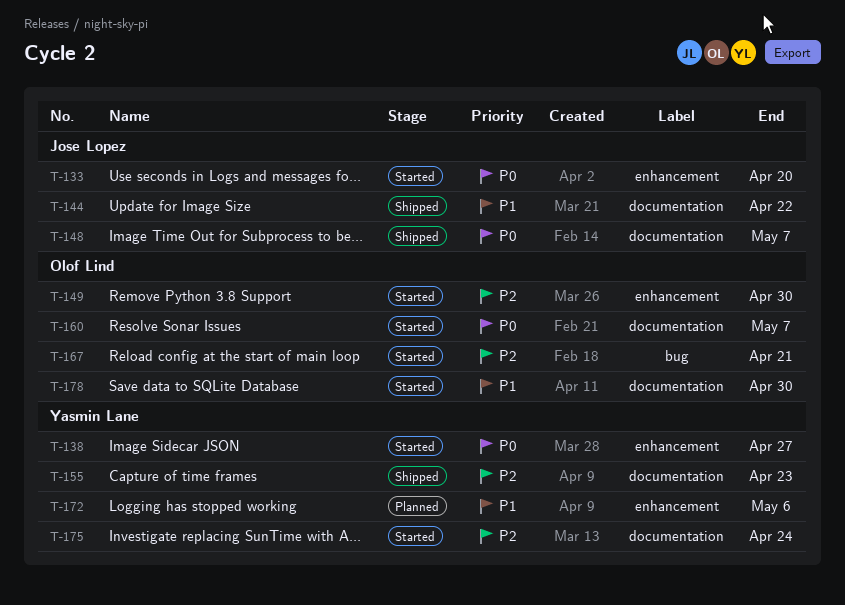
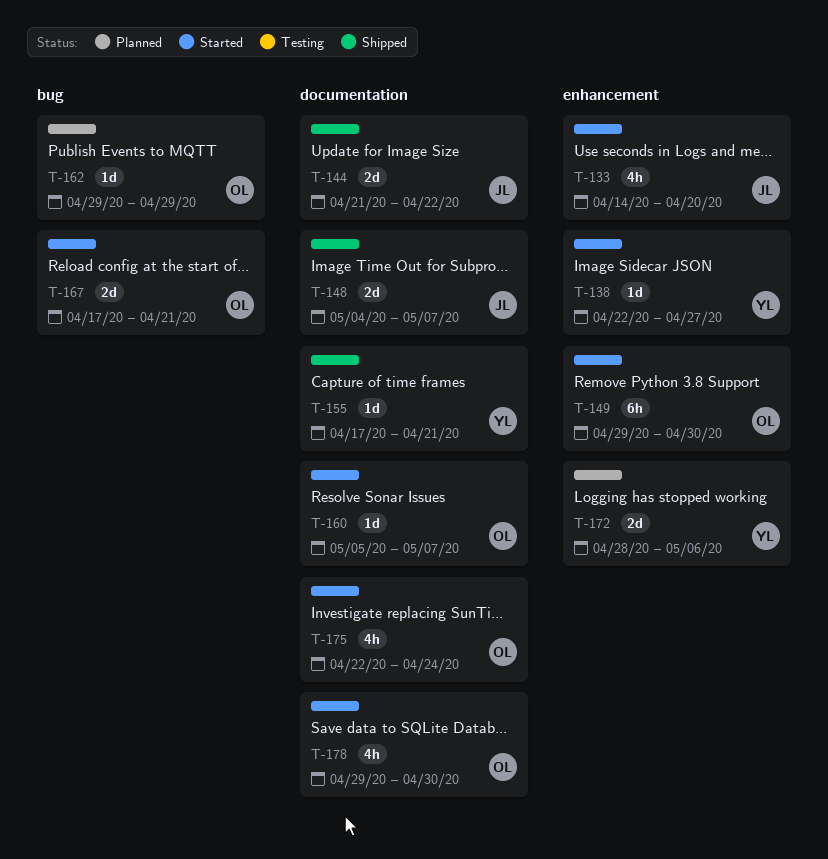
T-155, due: Apr 23 -> Apr 21
T-162: none -> present
T-175, owner: Yasmin Lane -> Olof Lind

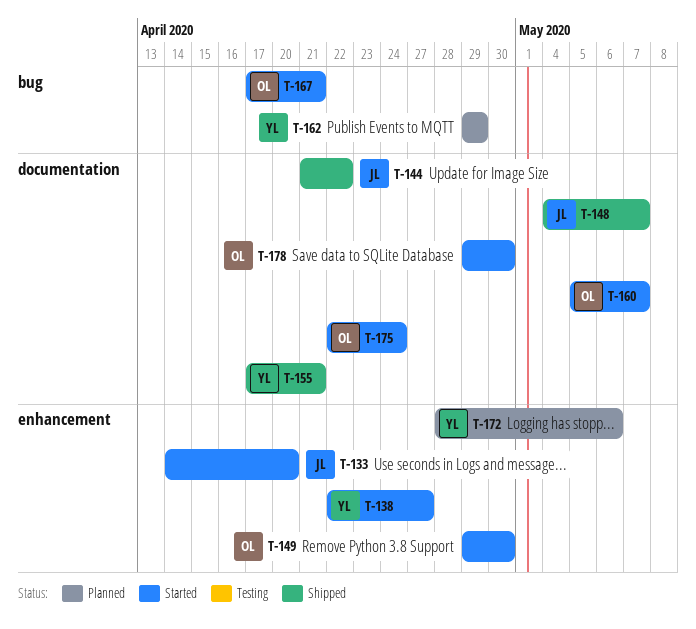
T-162, owner: OL -> YL

